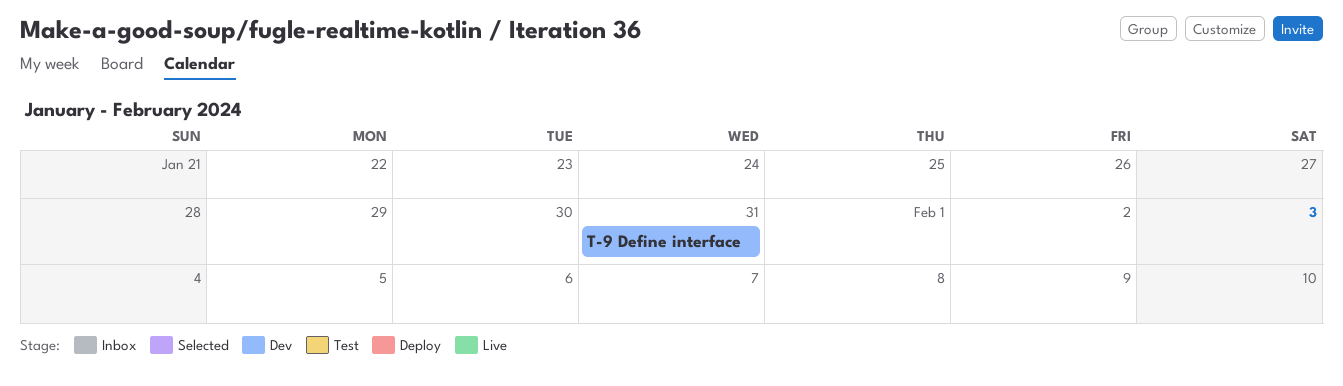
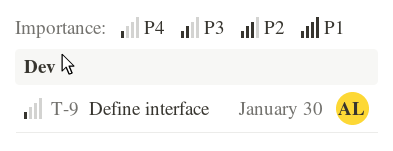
T-9, due: Jan 31 -> Jan 30

